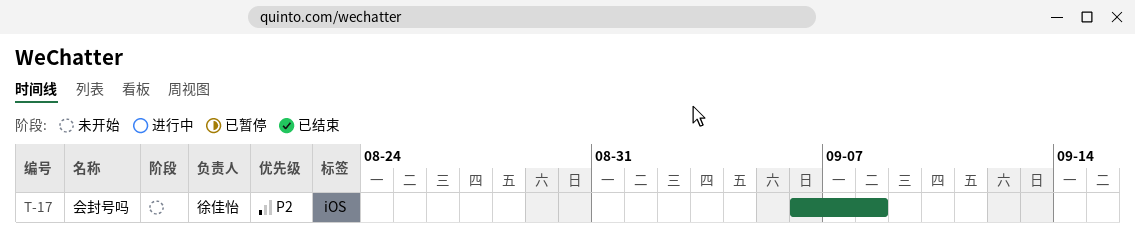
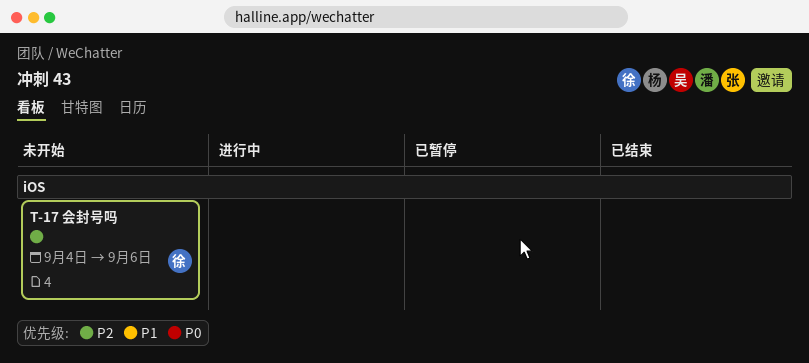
T-17, start: Sep 6 -> Sep 4
T-17, due: Sep 8 -> Sep 6

